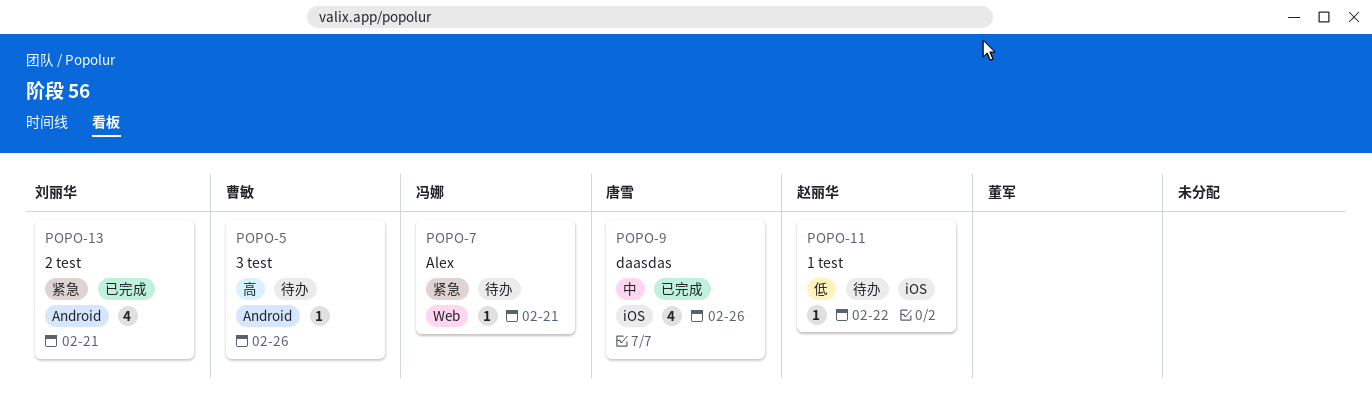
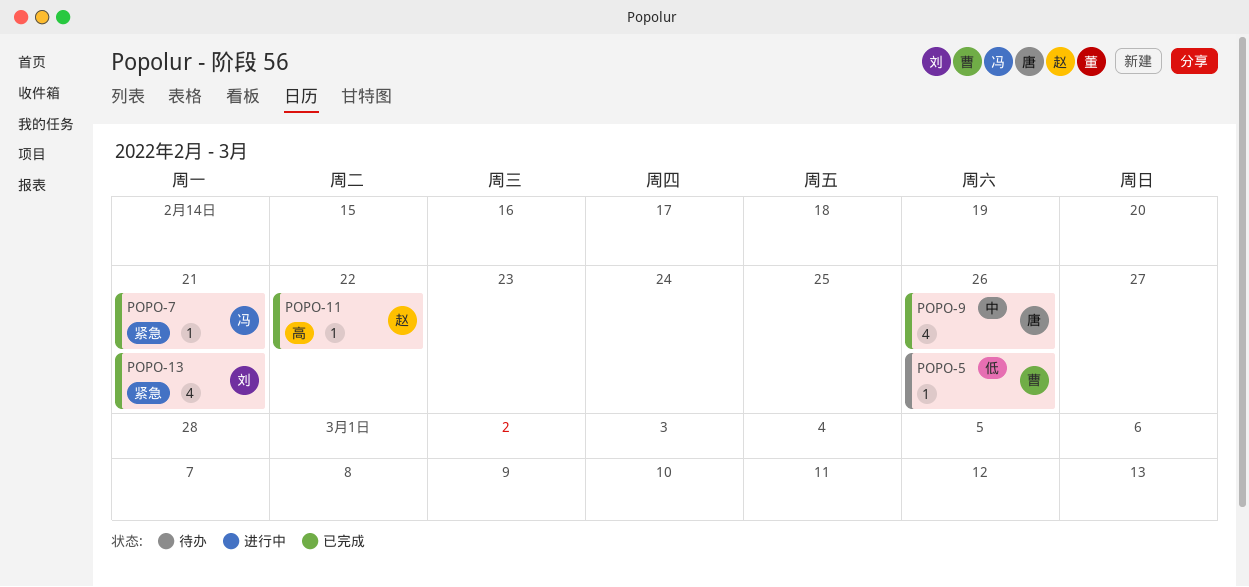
POPO-5, priority: 高 -> 低
POPO-7, status: 待办 -> 已完成
POPO-11, status: 待办 -> 已完成
POPO-11, priority: 低 -> 高

